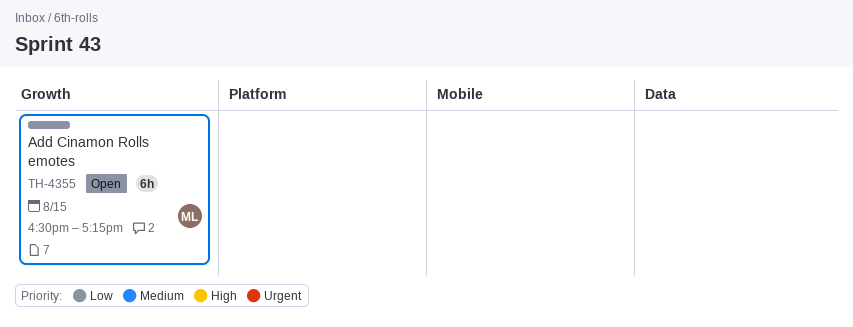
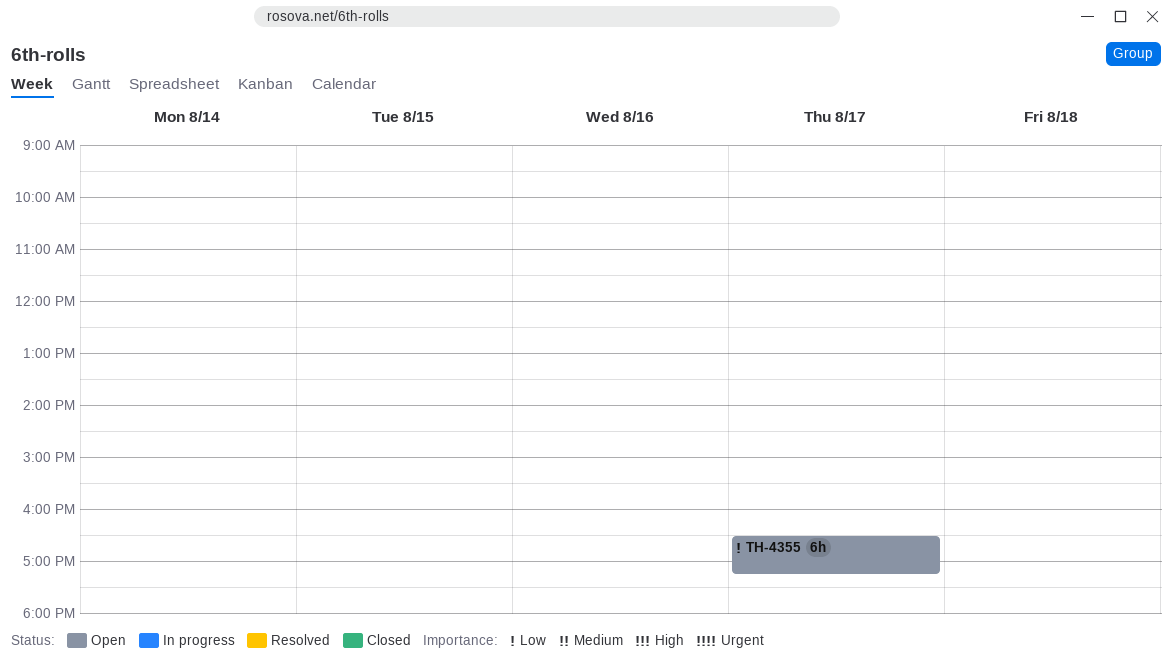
TH-4355, day: Aug 15 -> Aug 17

